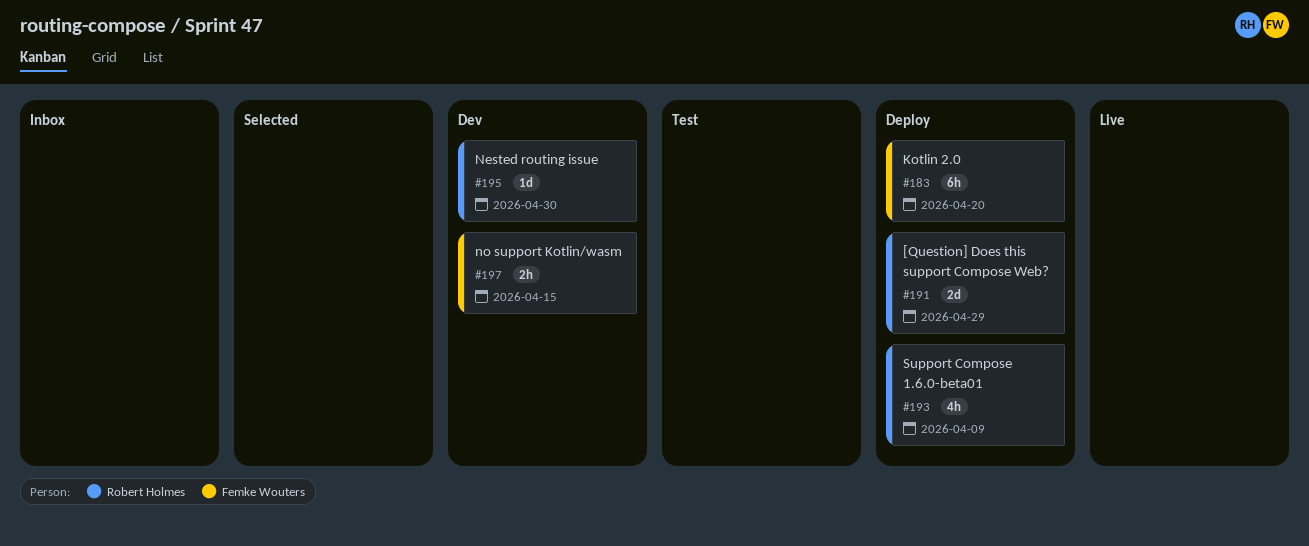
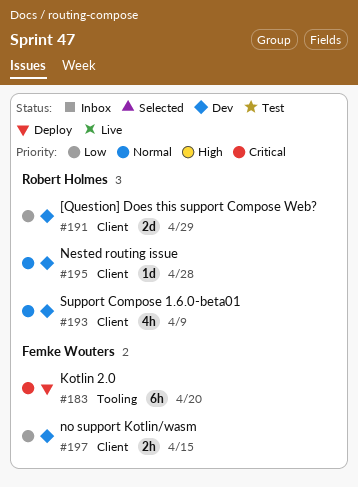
#191, status: Deploy -> Dev
#193, status: Deploy -> Dev
#195, due: Apr 30 -> Apr 28

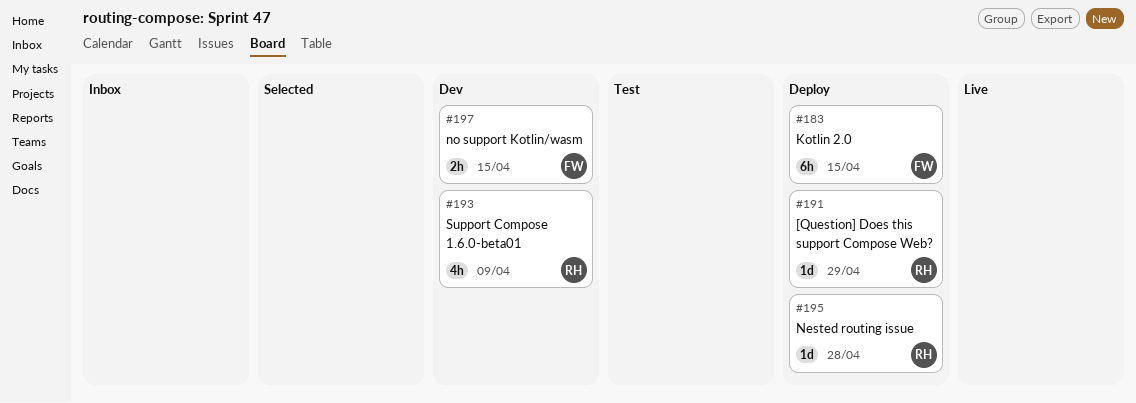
#183, due: Apr 20 -> Apr 15
#191, status: Dev -> Deploy
#191, estimate: 2d -> 1d
#195, status: Dev -> Deploy

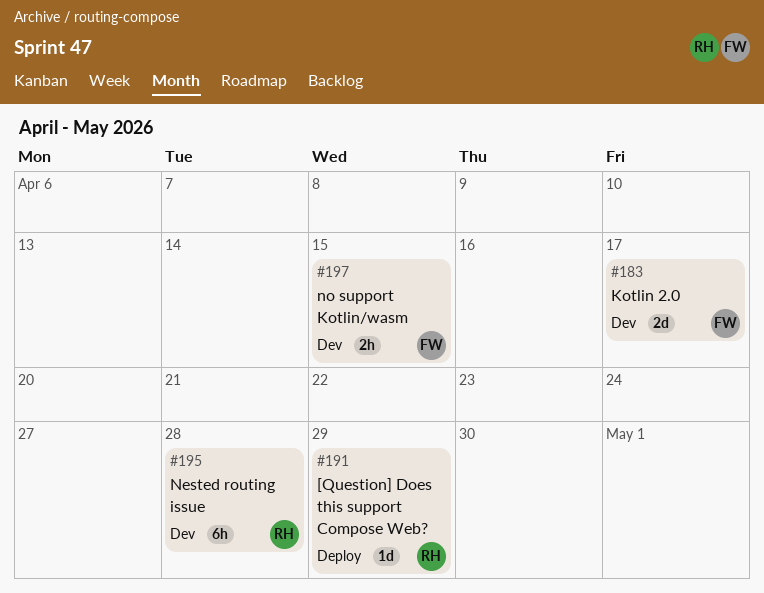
#183, status: Deploy -> Dev
#183, estimate: 6h -> 2d
#183, due: Apr 15 -> Apr 17
#193: present -> none
#195, status: Deploy -> Dev
#195, estimate: 1d -> 6h

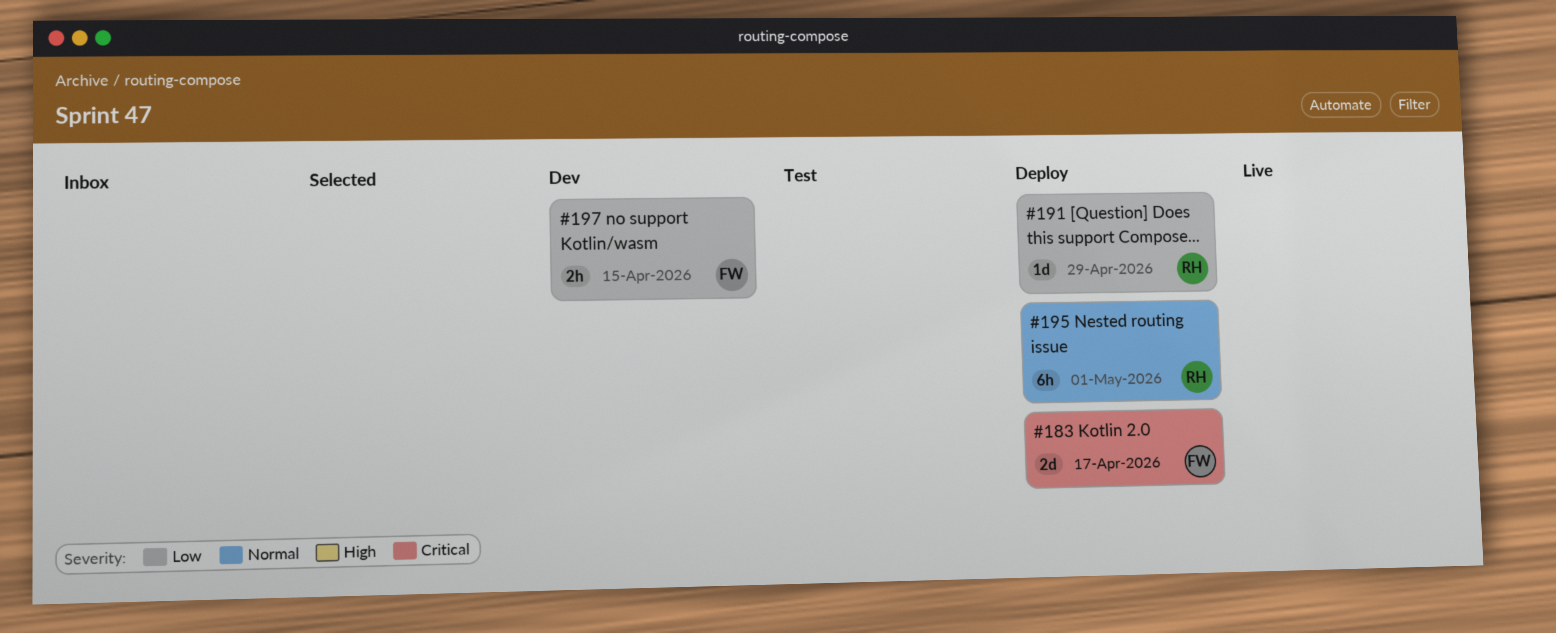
#183, status: Dev -> Deploy
#195, status: Dev -> Deploy
#195, due: Apr 28 -> May 1

